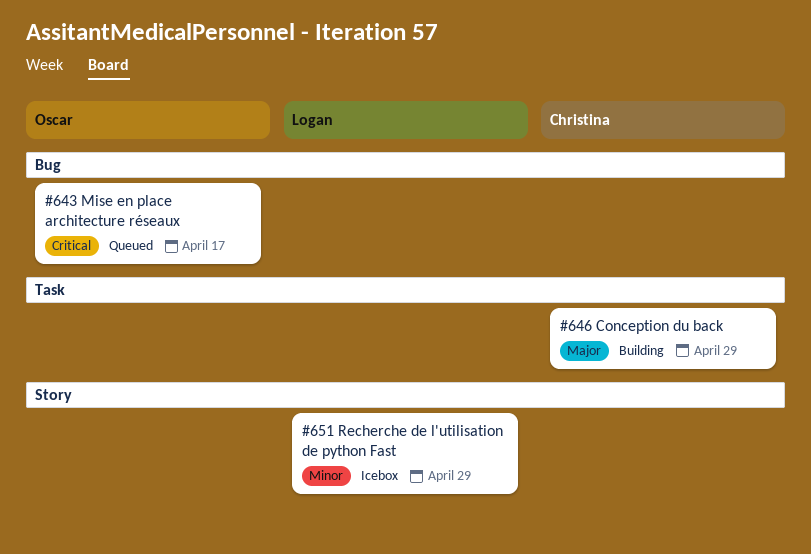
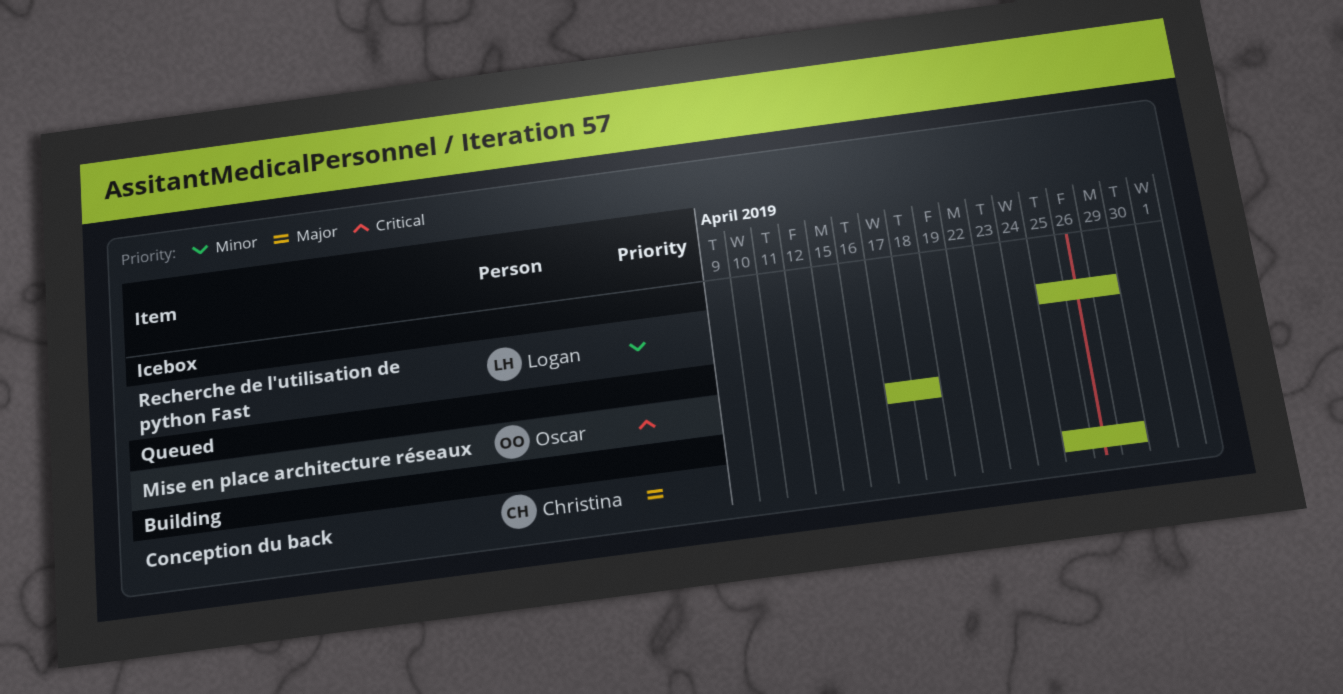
Mise en place architecture réseaux, due: Apr 17 -> Apr 18

